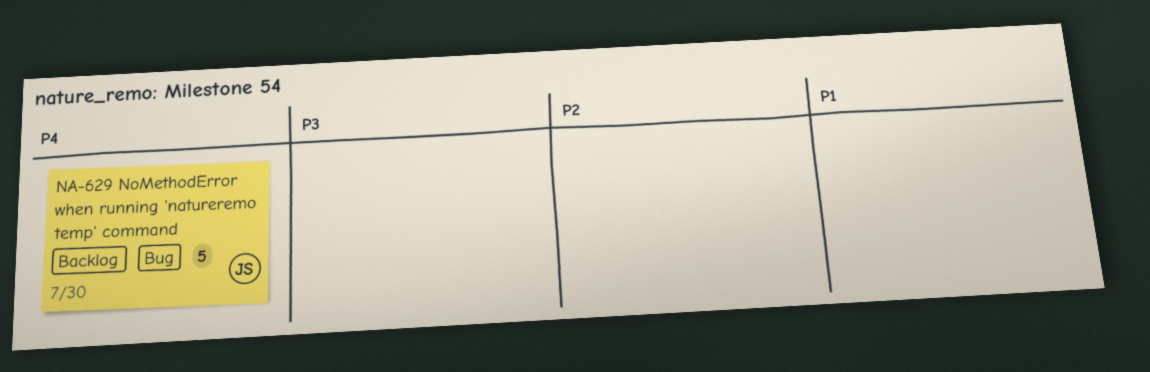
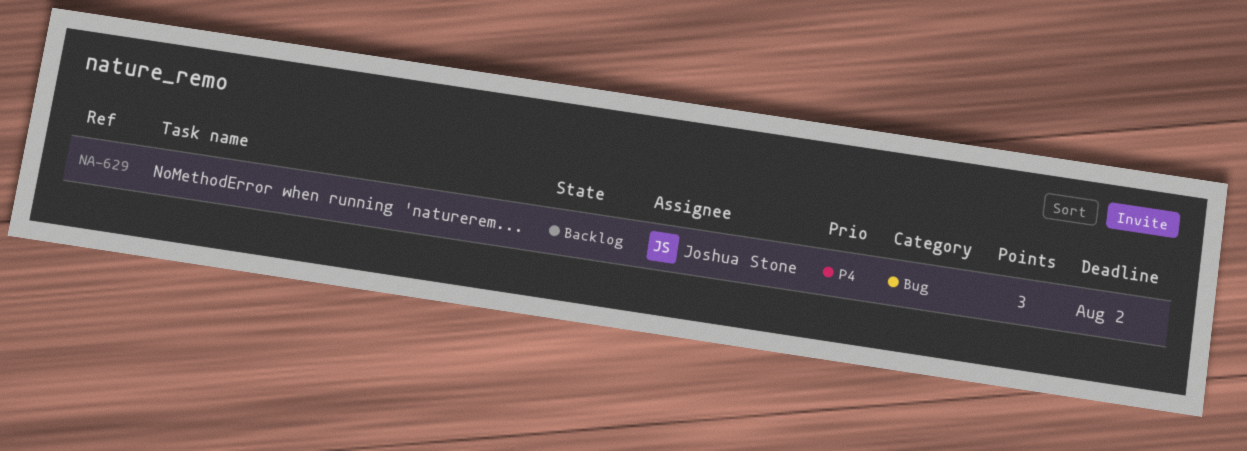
NA-629, estimate: 5 -> 3
NA-629, due: Jul 30 -> Aug 2

